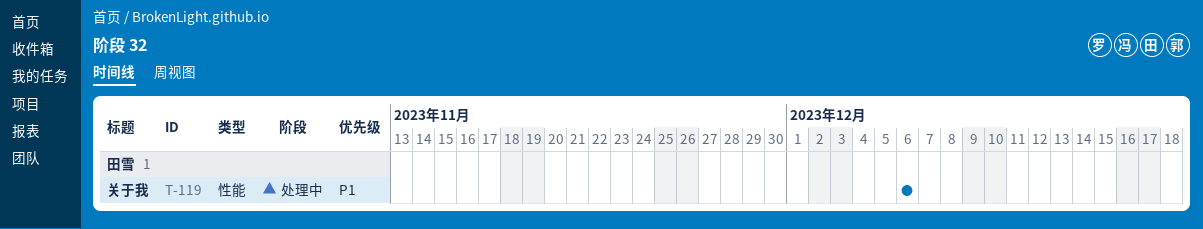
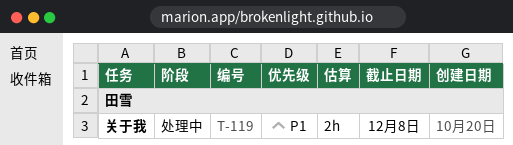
T-119, due: Dec 6 -> Dec 8

